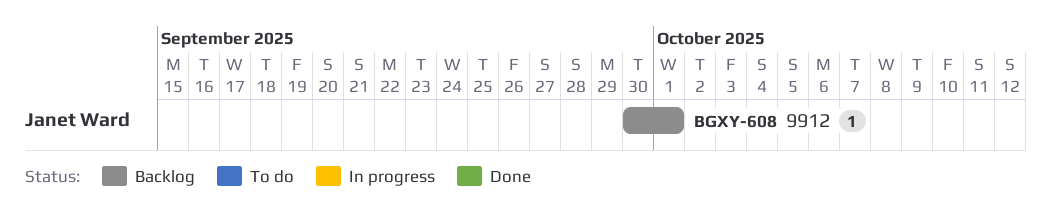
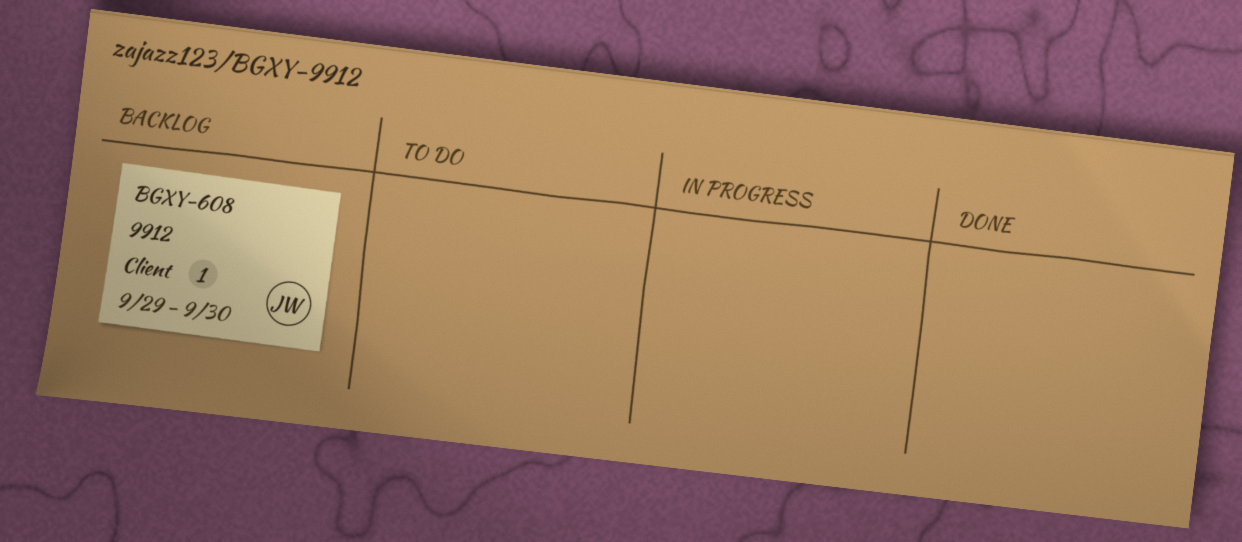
BGXY-608, start: Sep 30 -> Sep 29
BGXY-608, due: Oct 1 -> Sep 30

